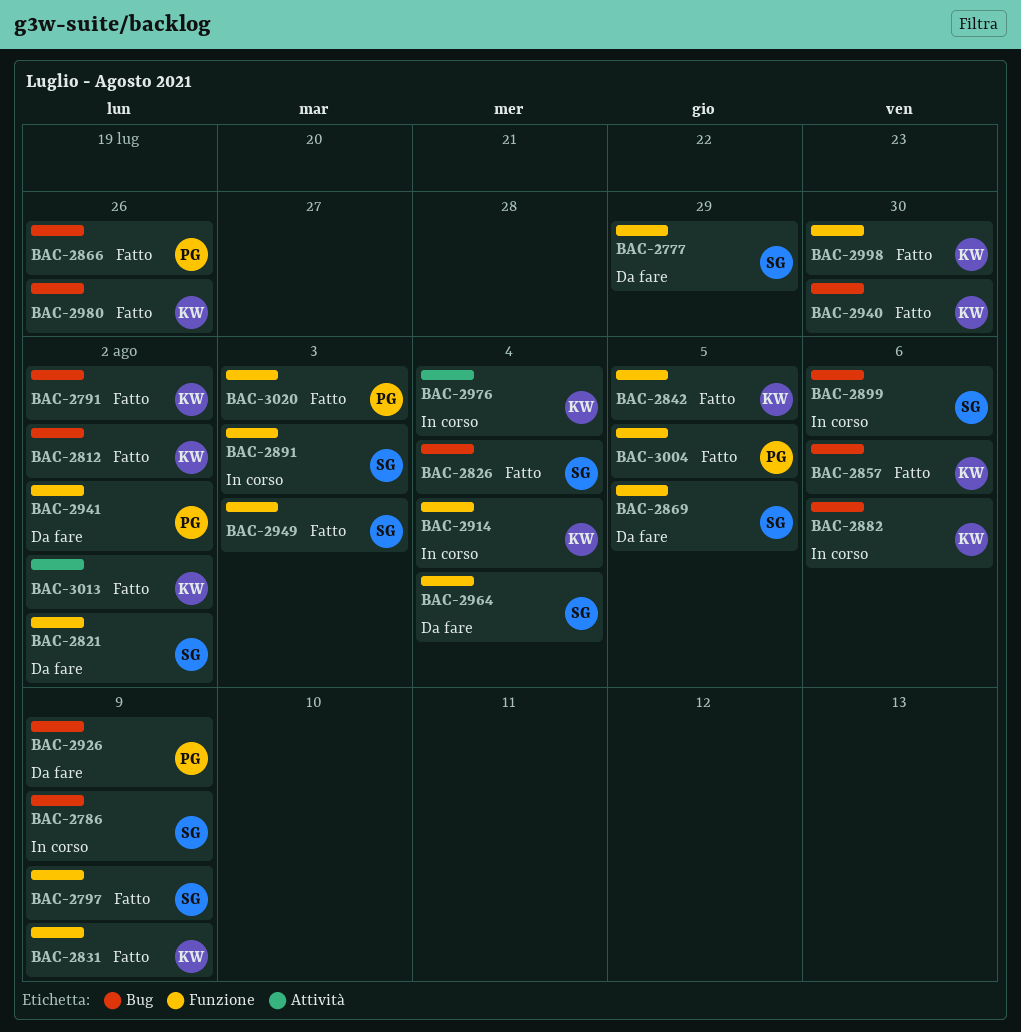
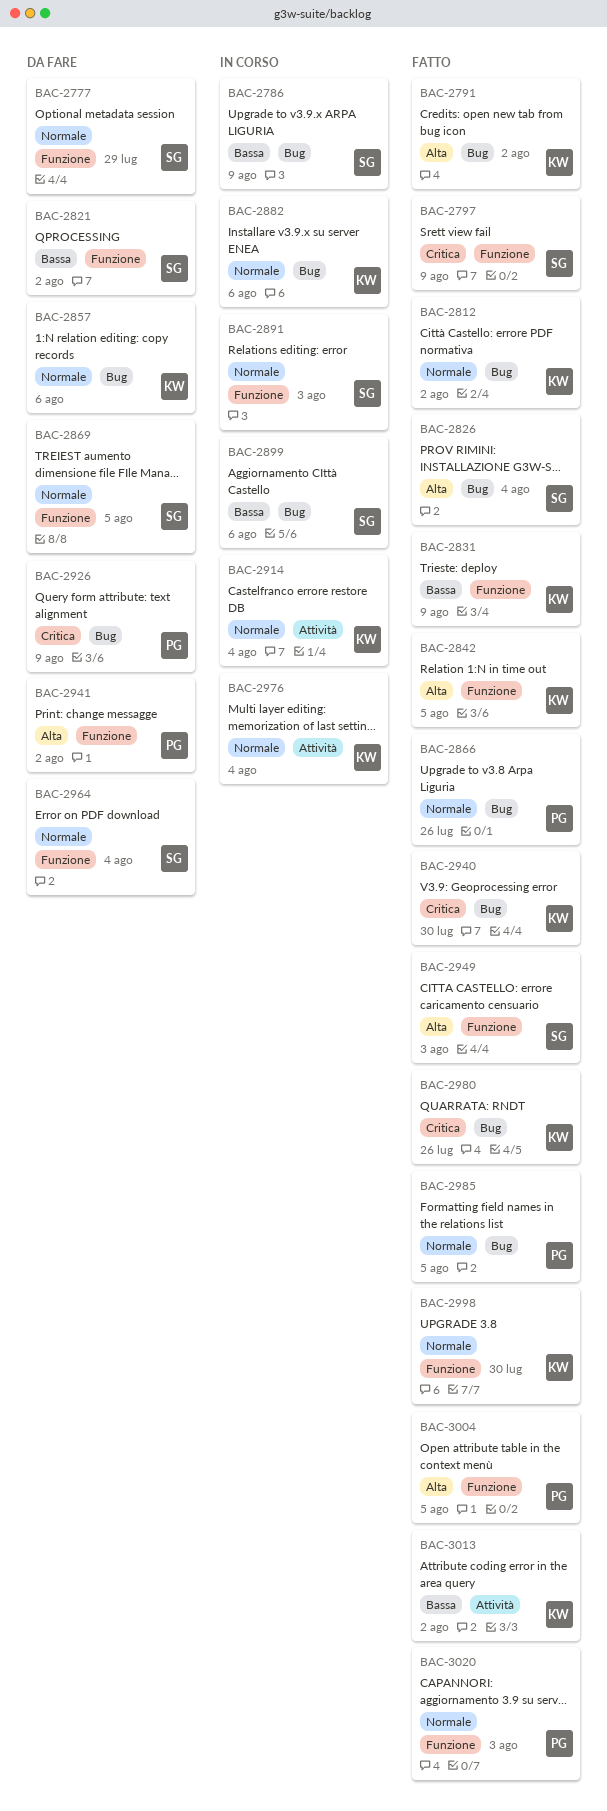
BAC-2857, status: Fatto -> Da fare
BAC-2914, label: Funzione -> Attività
BAC-2985: none -> present

